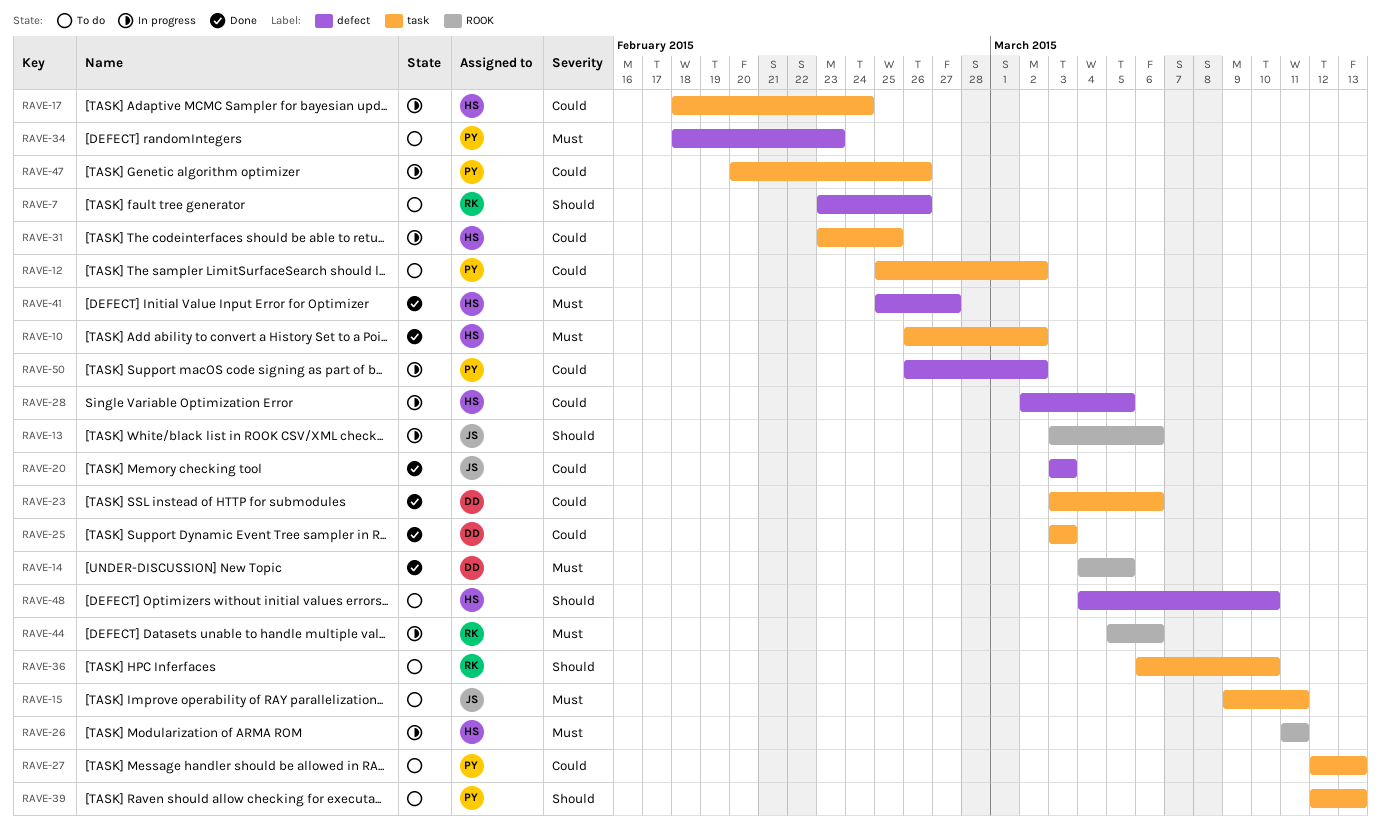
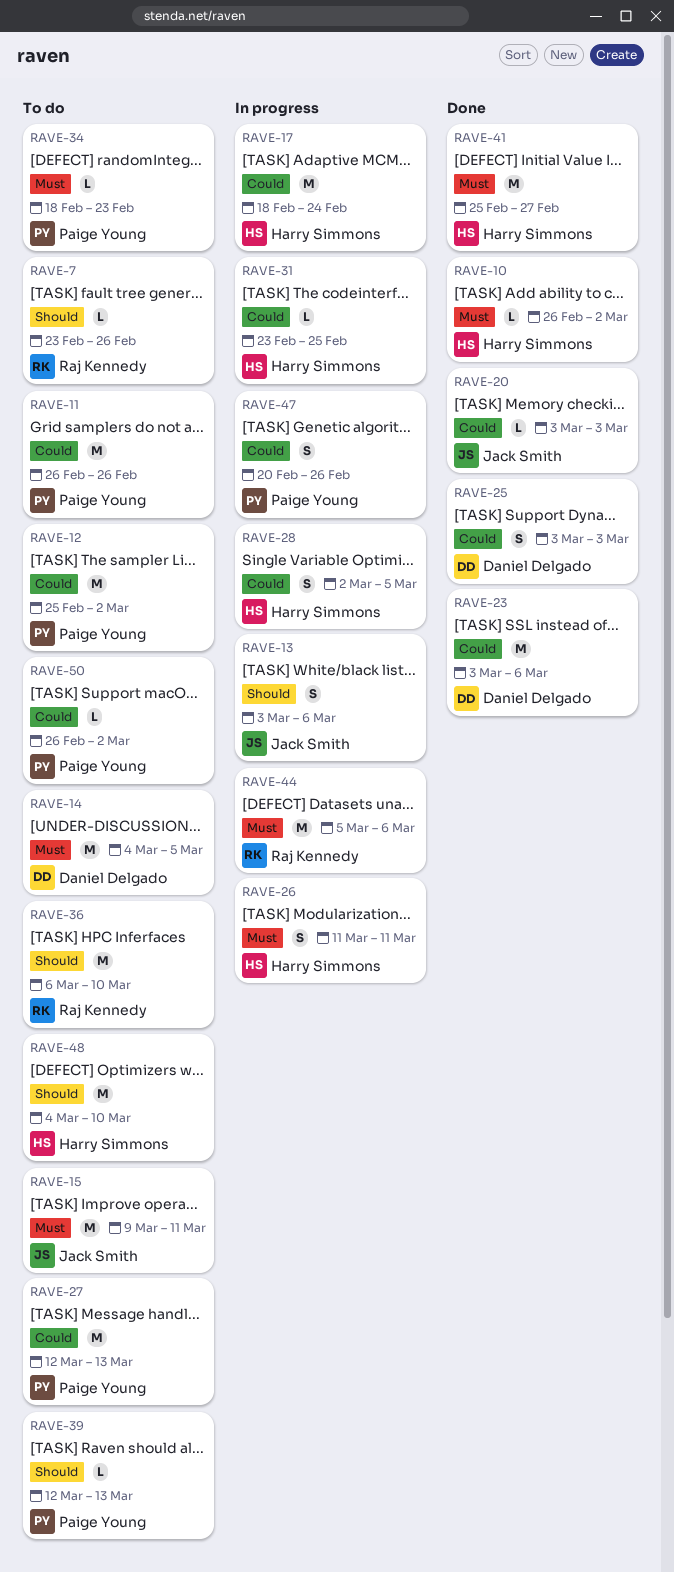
RAVE-11: none -> present
RAVE-14, status: Done -> To do
RAVE-50, status: In progress -> To do

